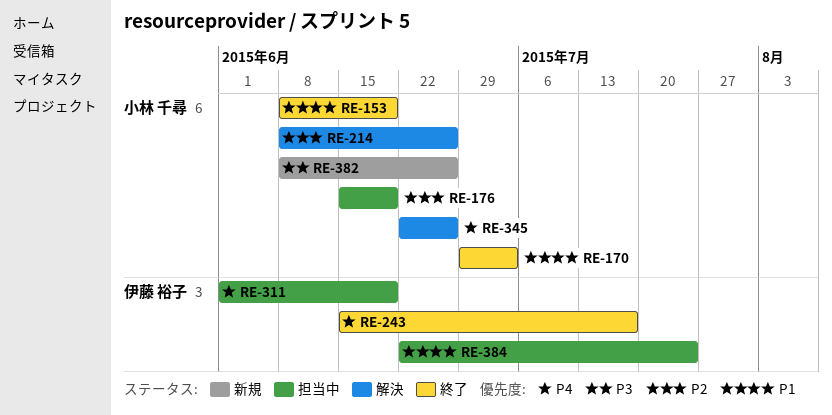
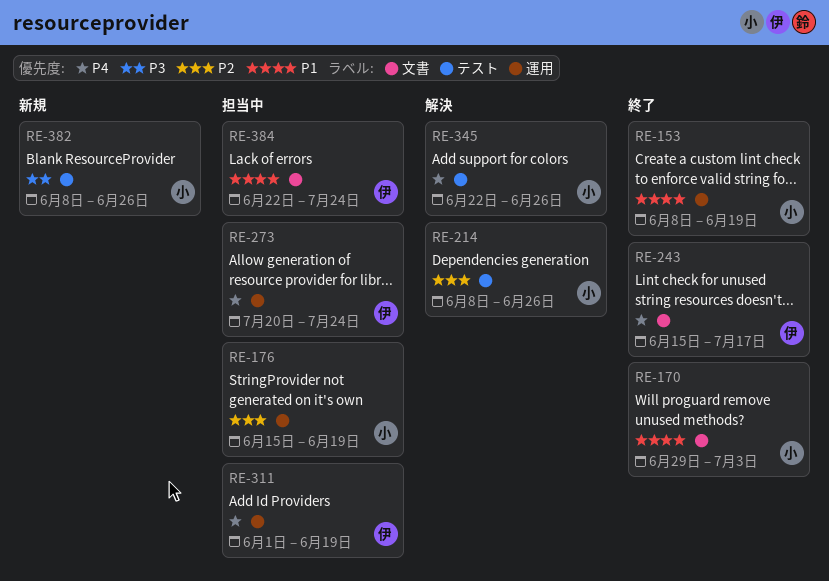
RE-273: none -> present

